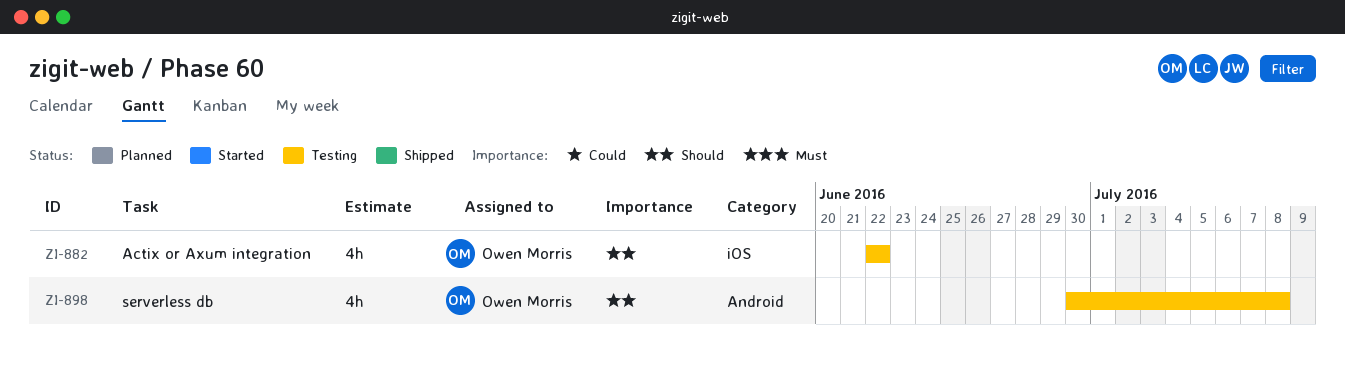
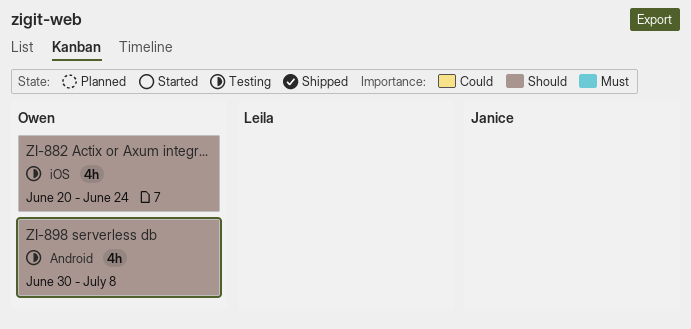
ZI-882, start: Jun 22 -> Jun 20
ZI-882, due: Jun 22 -> Jun 24

